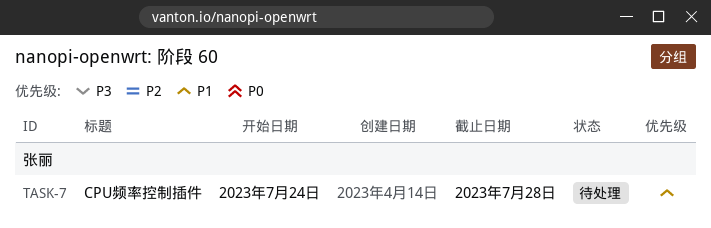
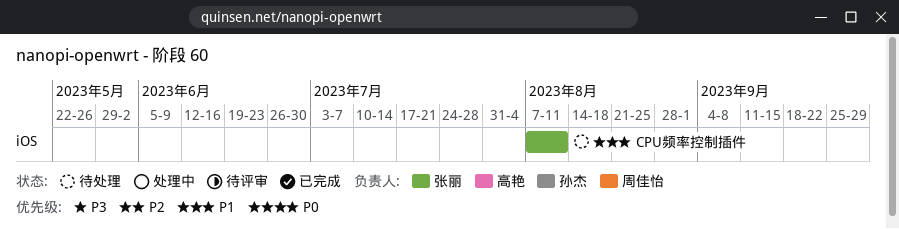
CPU频率控制插件, start: Jul 24 -> Aug 7
CPU频率控制插件, due: Jul 28 -> Aug 11

